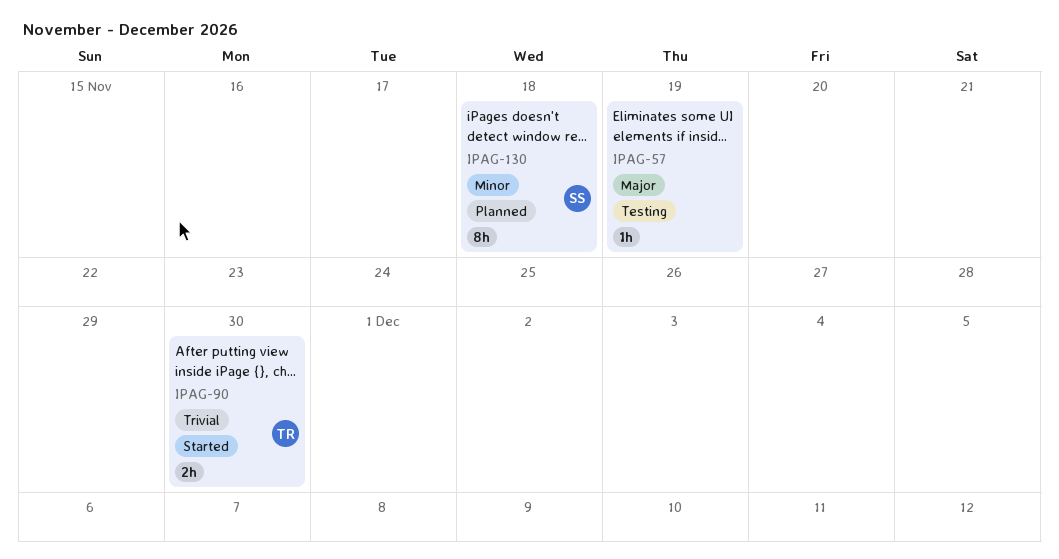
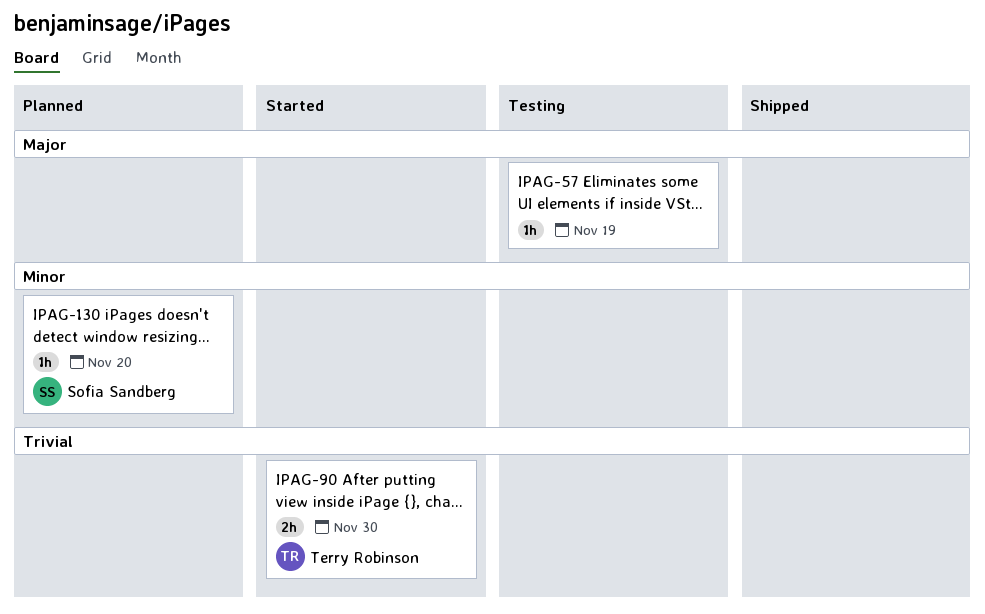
IPAG-130, estimate: 8h -> 1h
IPAG-130, due: Nov 18 -> Nov 20

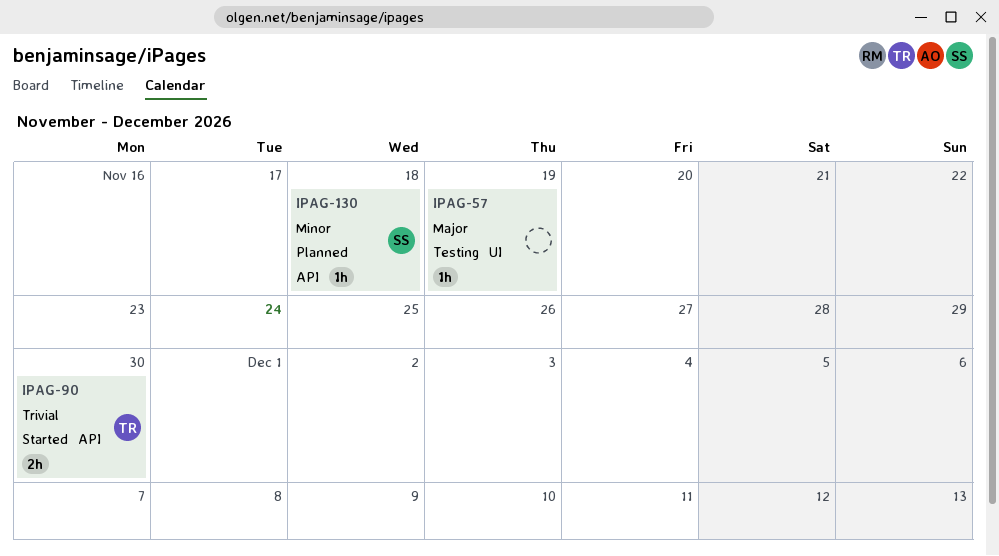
IPAG-130, due: Nov 20 -> Nov 18

